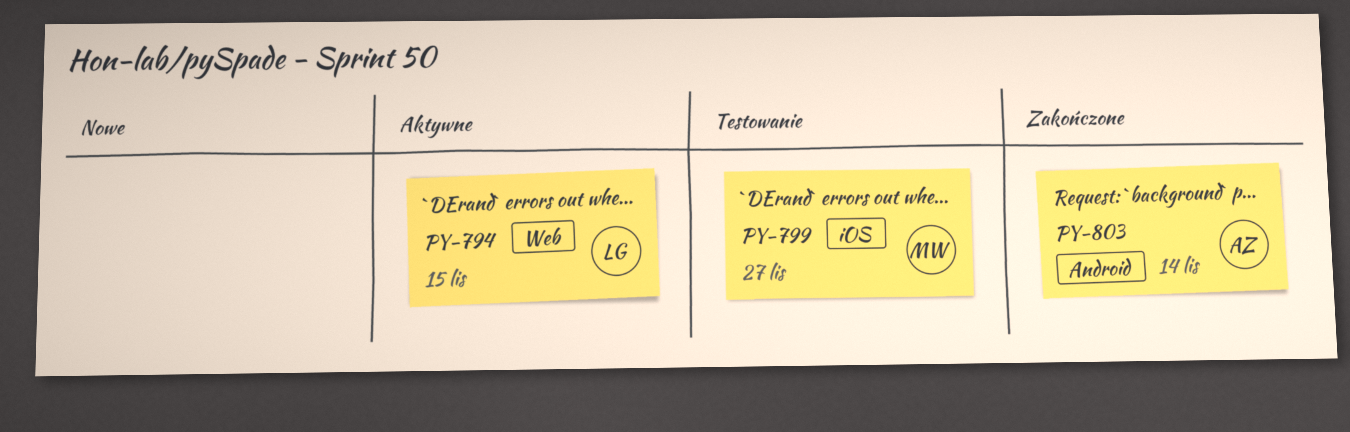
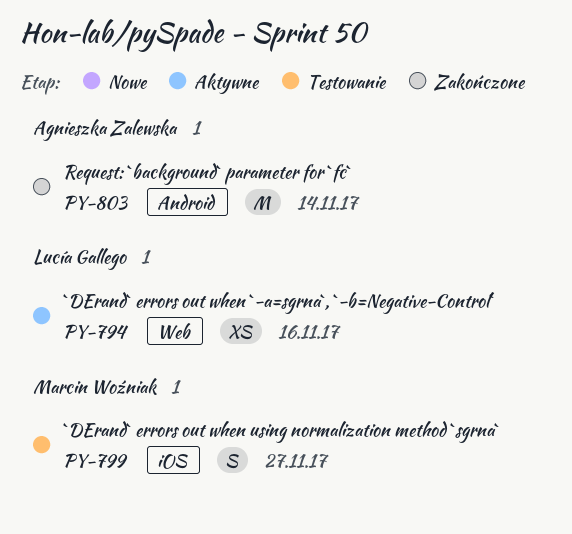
PY-794, due: Nov 15 -> Nov 16

